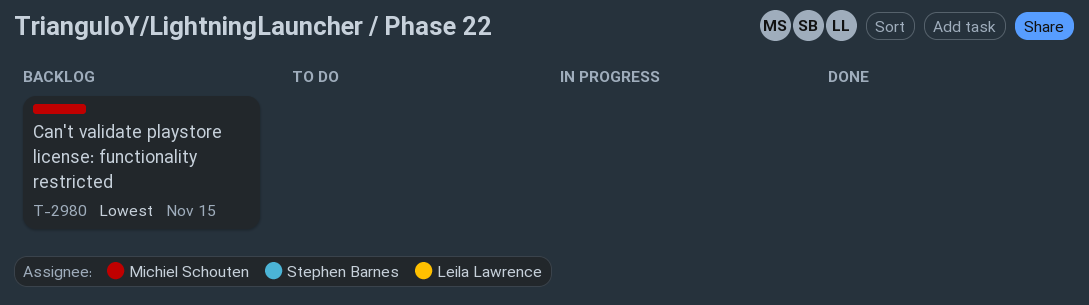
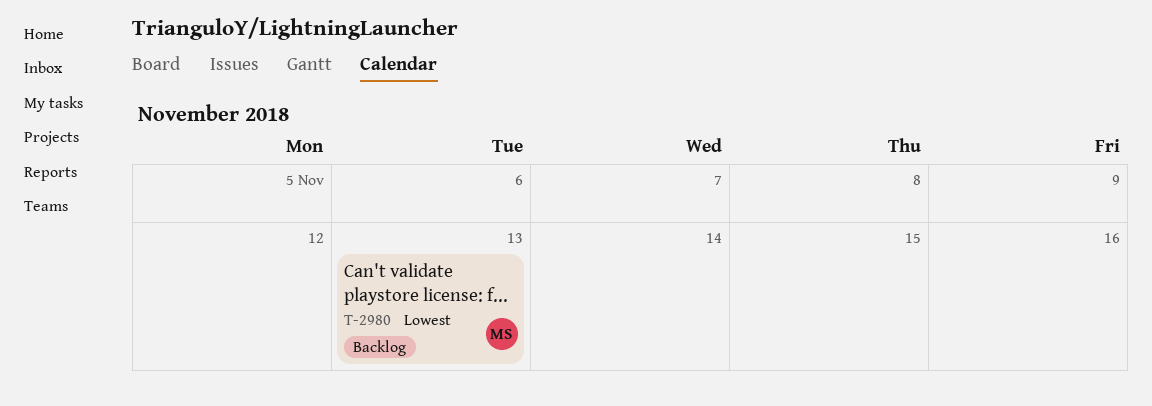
T-2980, due: Nov 15 -> Nov 13

